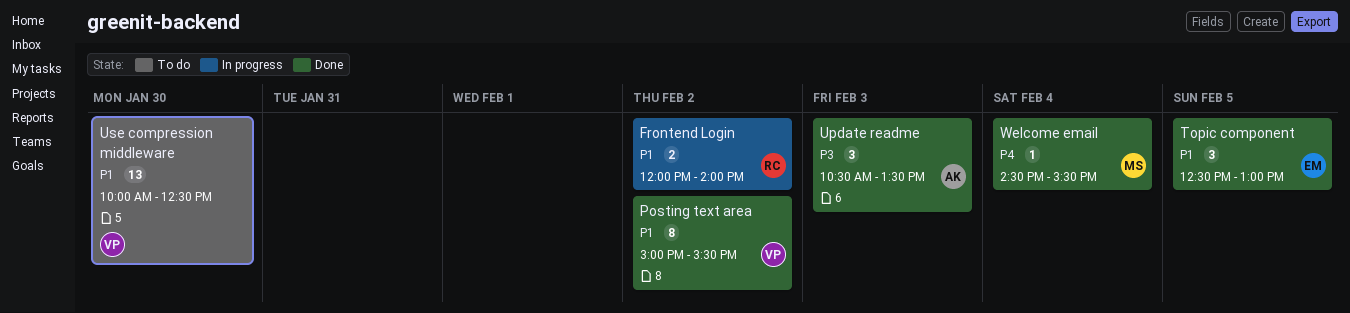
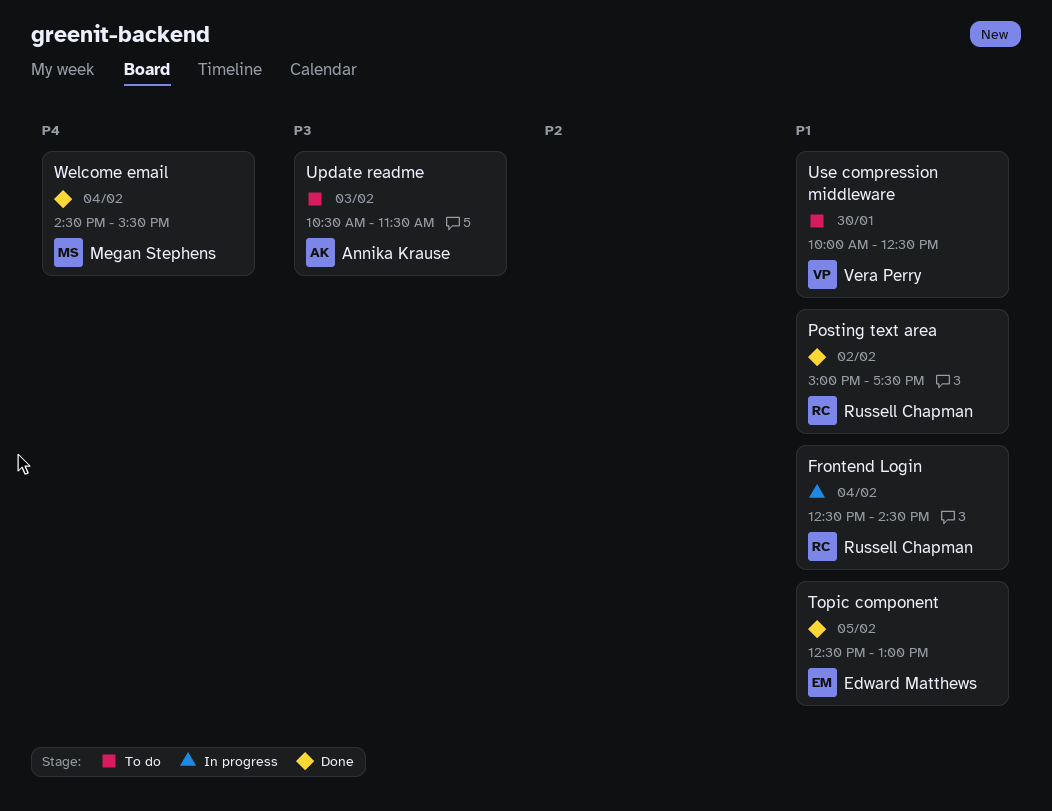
Frontend Login, day: Feb 2 -> Feb 4
Frontend Login, begins: 12:00 -> 12:30
Frontend Login, ends: 14:00 -> 14:30
Posting text area, owner: Vera Perry -> Russell Chapman
Posting text area, ends: 15:30 -> 17:30
Update readme, status: Done -> To do
Update readme, ends: 13:30 -> 11:30

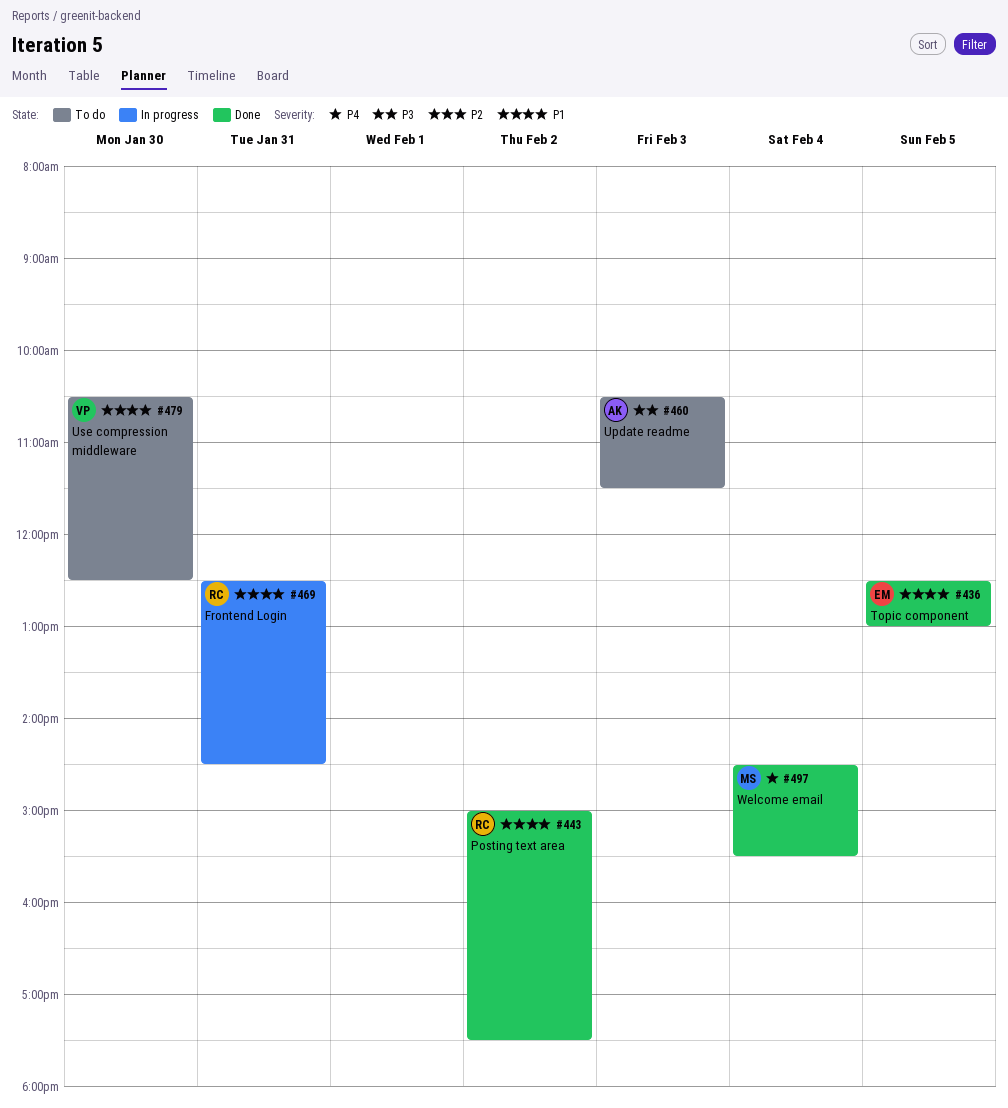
Frontend Login, day: Feb 4 -> Jan 31
Use compression middleware, begins: 10:00 -> 10:30

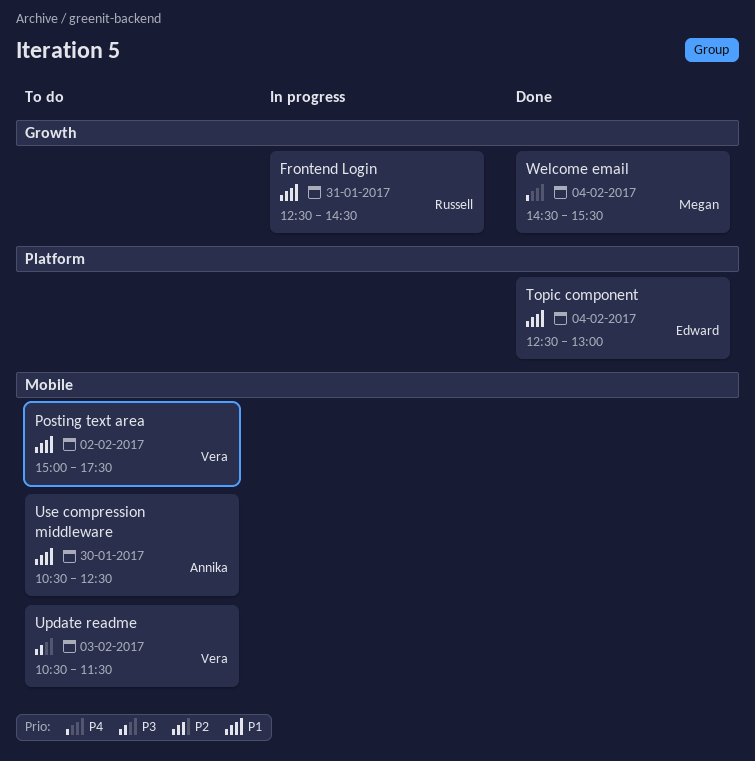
Posting text area, status: Done -> To do
Posting text area, owner: Russell -> Vera
Topic component, day: Feb 5 -> Feb 4
Update readme, owner: Annika -> Vera
Use compression middleware, owner: Vera -> Annika

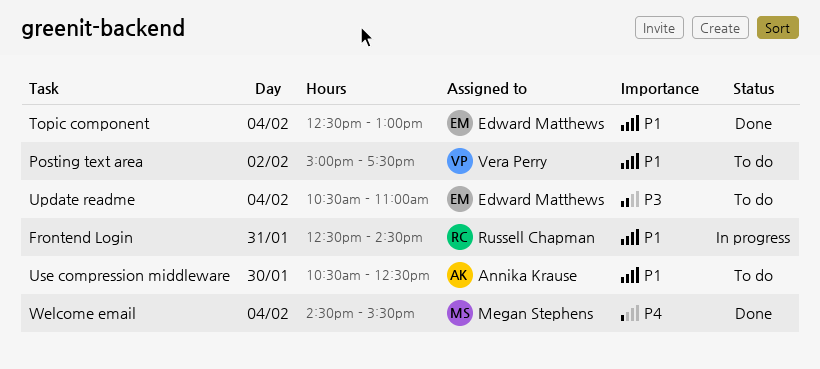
Update readme, owner: Vera Perry -> Edward Matthews
Update readme, day: Feb 3 -> Feb 4
Update readme, ends: 11:30 -> 11:00

